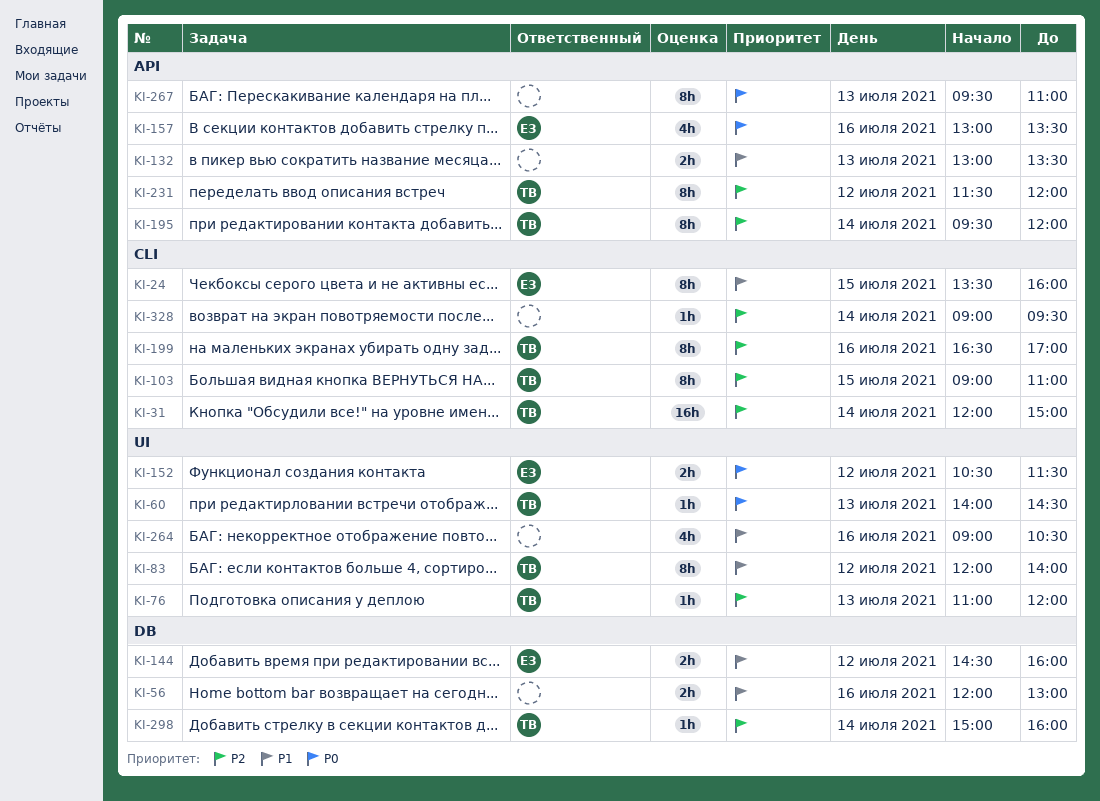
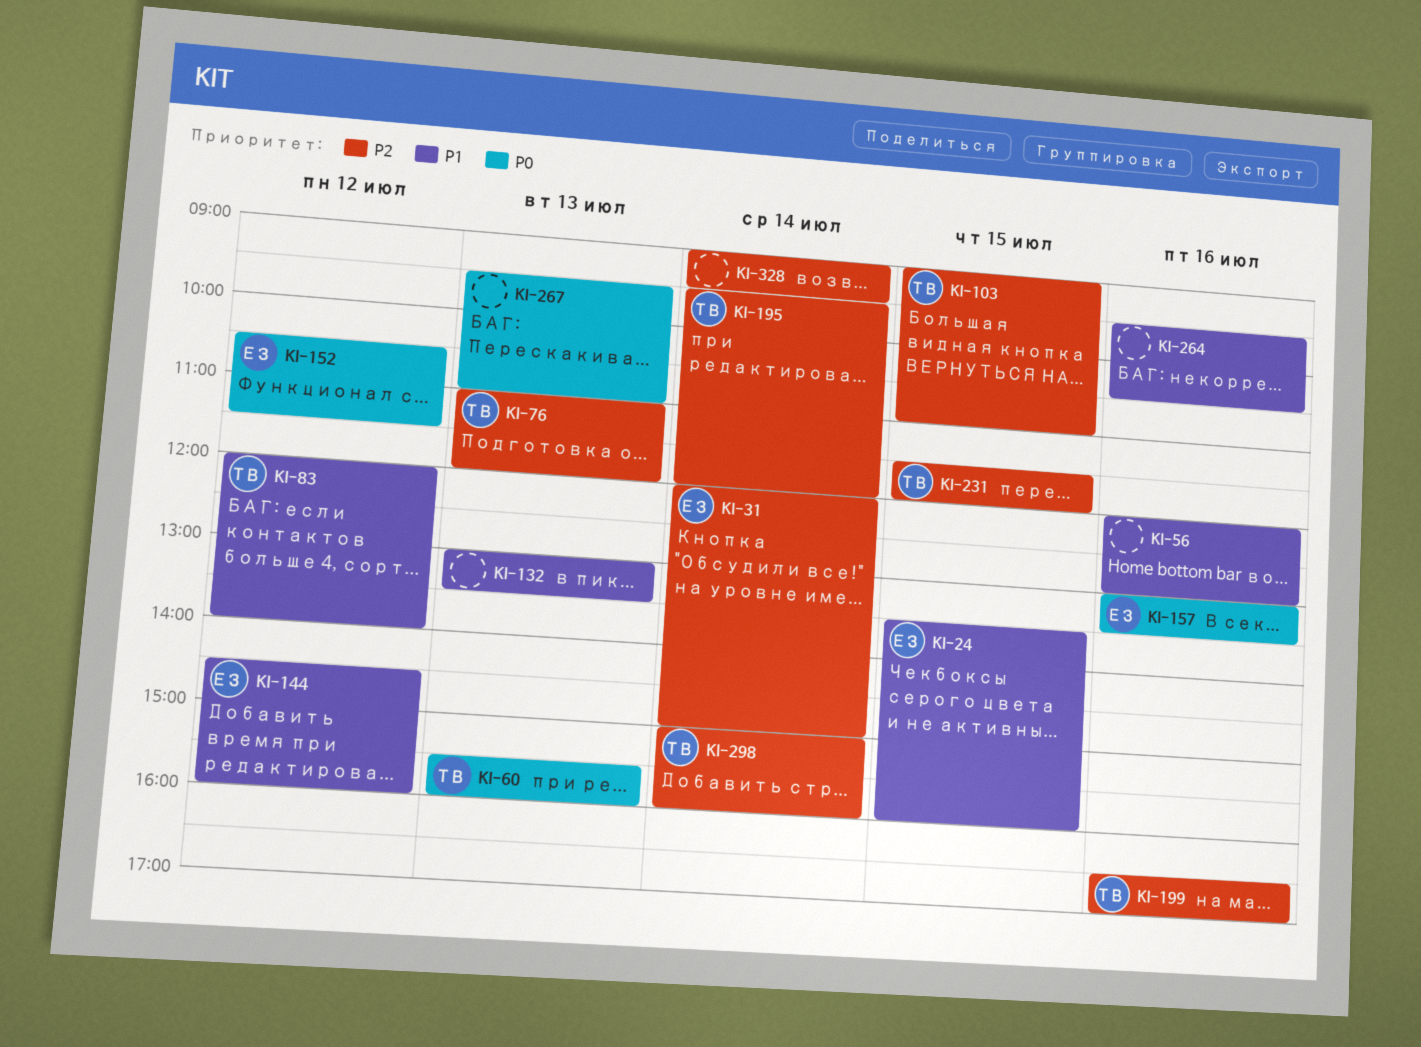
KI-31, owner: ТВ -> ЕЗ
KI-60, begins: 14:00 -> 15:30
KI-60, ends: 14:30 -> 16:00
KI-231, day: Jul 12 -> Jul 15
KI-264, begins: 09:00 -> 09:30

